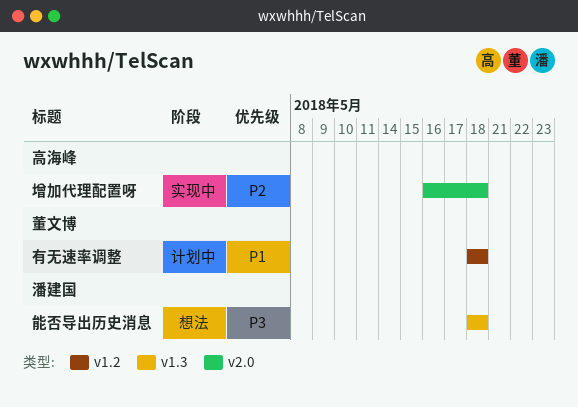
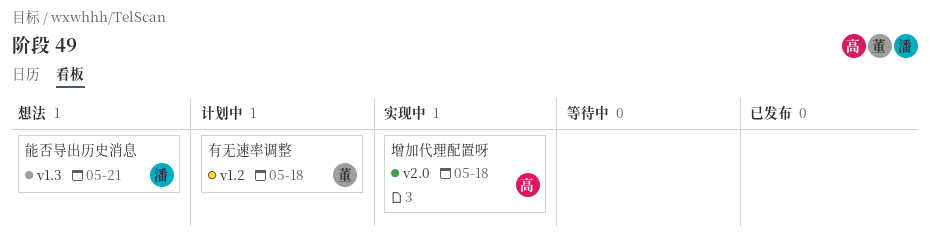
能否导出历史消息, due: May 18 -> May 21

